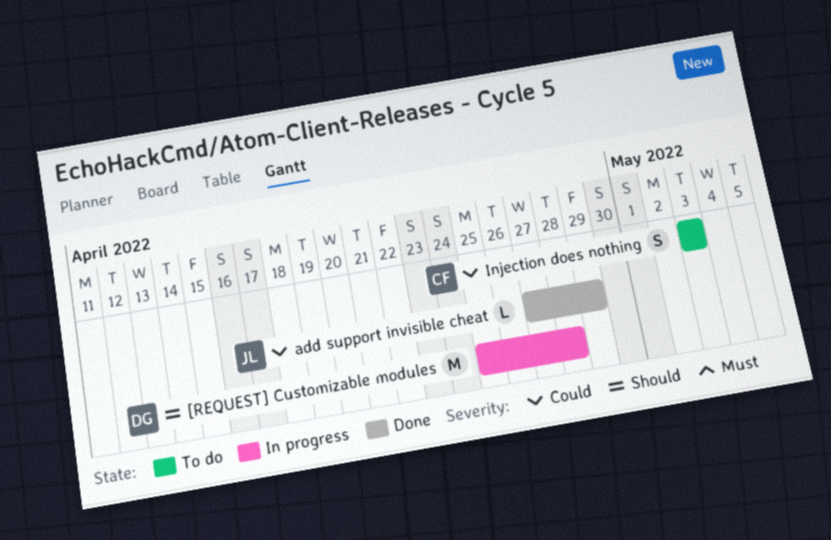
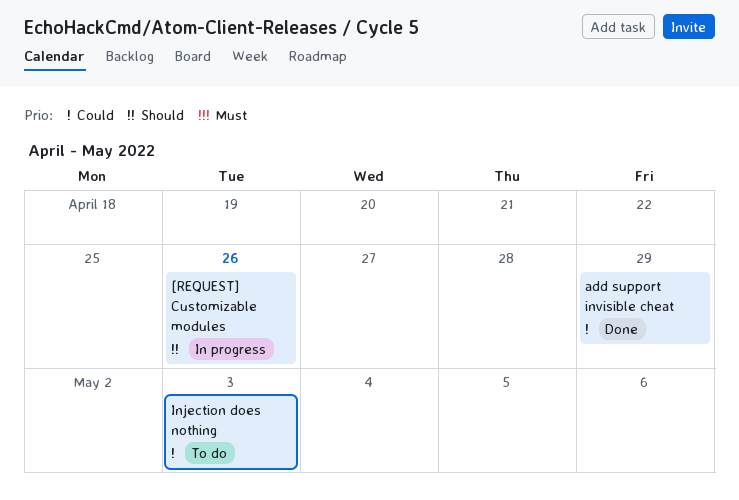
[REQUEST] Customizable modules, due: Apr 28 -> Apr 26

